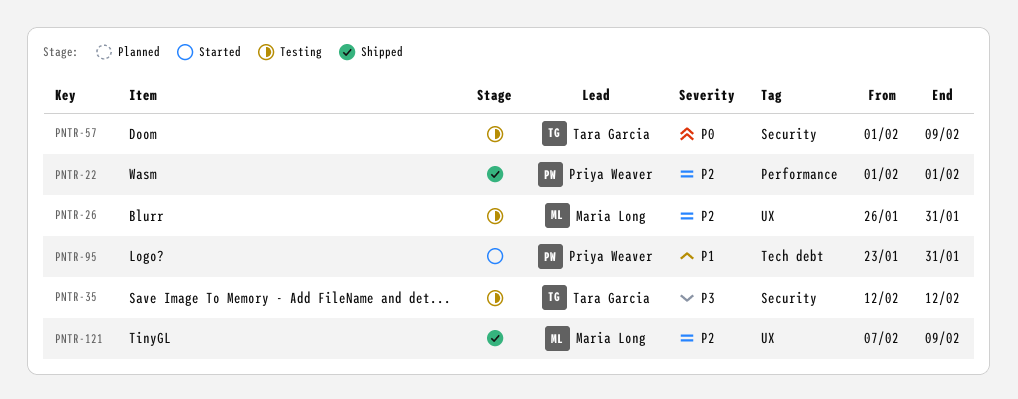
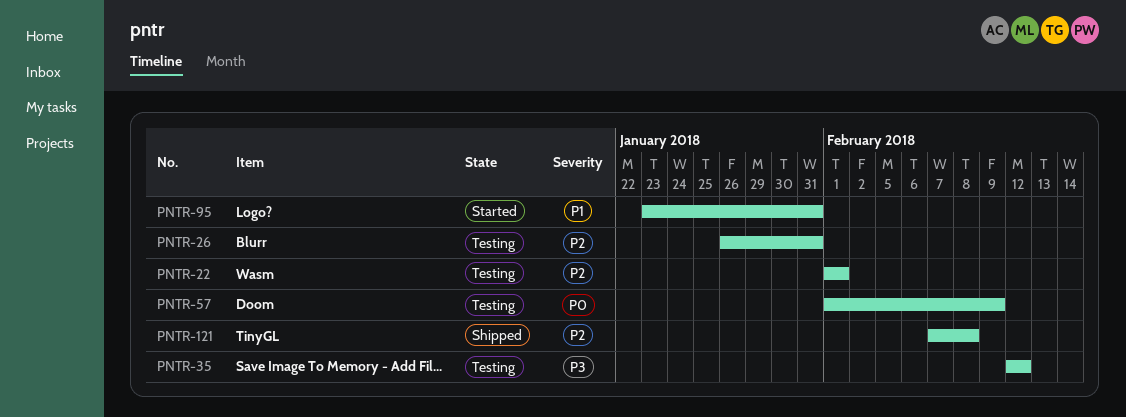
PNTR-22, status: Shipped -> Testing
PNTR-121, due: Feb 9 -> Feb 8

